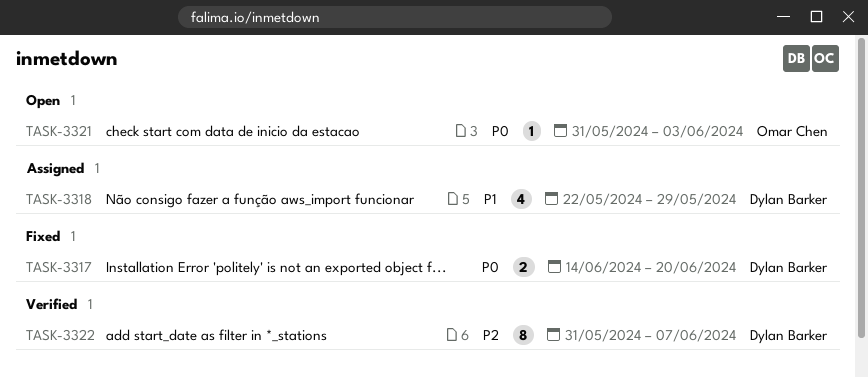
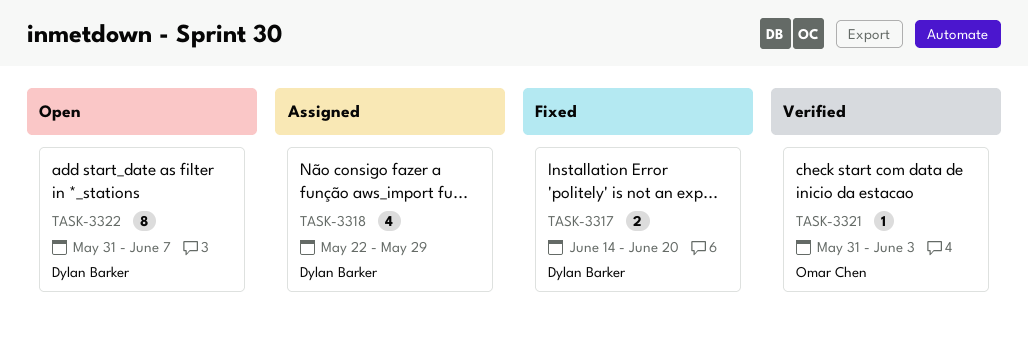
TASK-3321, status: Open -> Verified
TASK-3322, status: Verified -> Open

